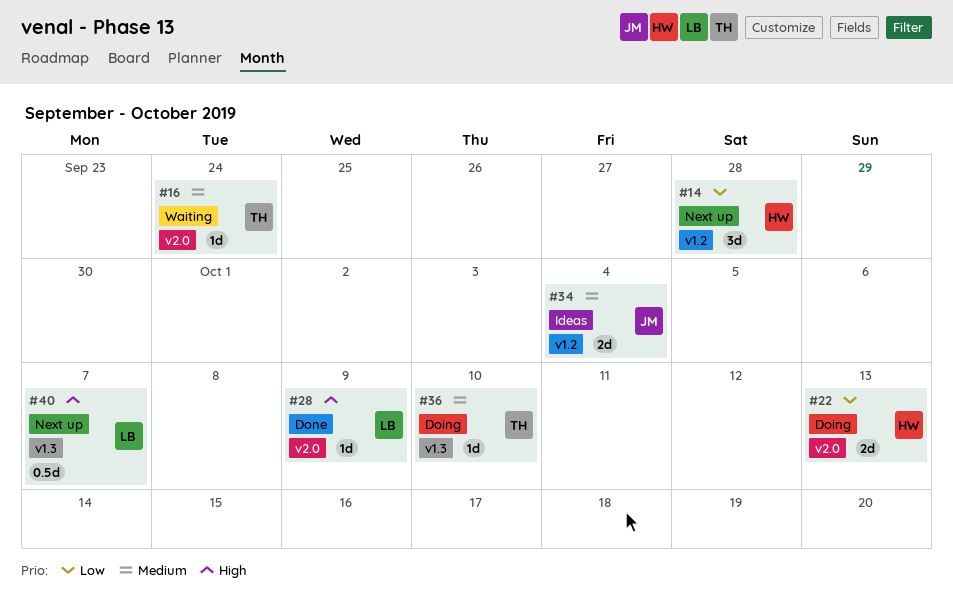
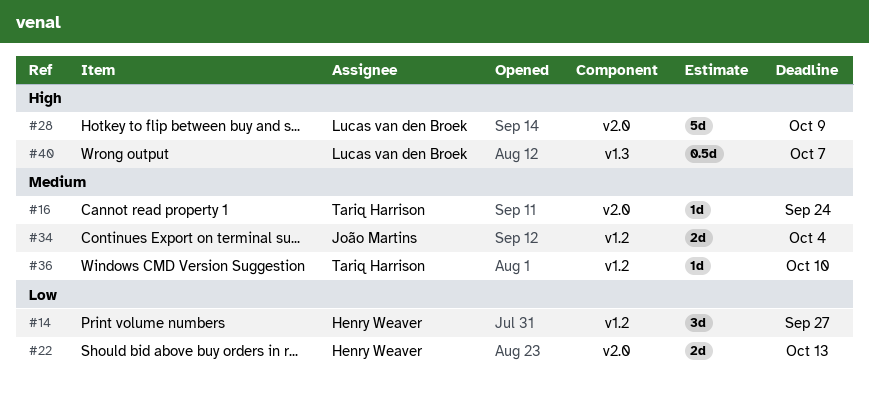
#14, due: Sep 28 -> Sep 27
#28, estimate: 1d -> 5d
#36, label: v1.3 -> v1.2

